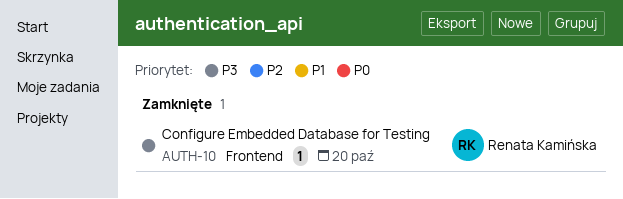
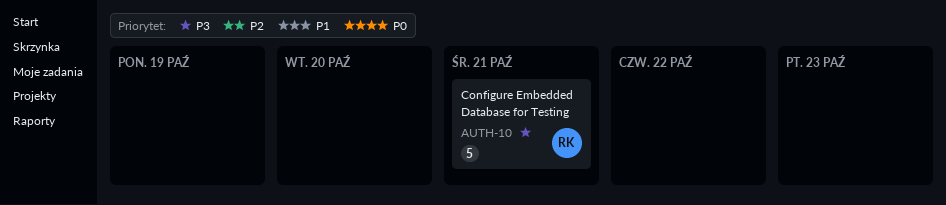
AUTH-10, estimate: 1 -> 5
AUTH-10, due: Oct 20 -> Oct 21

